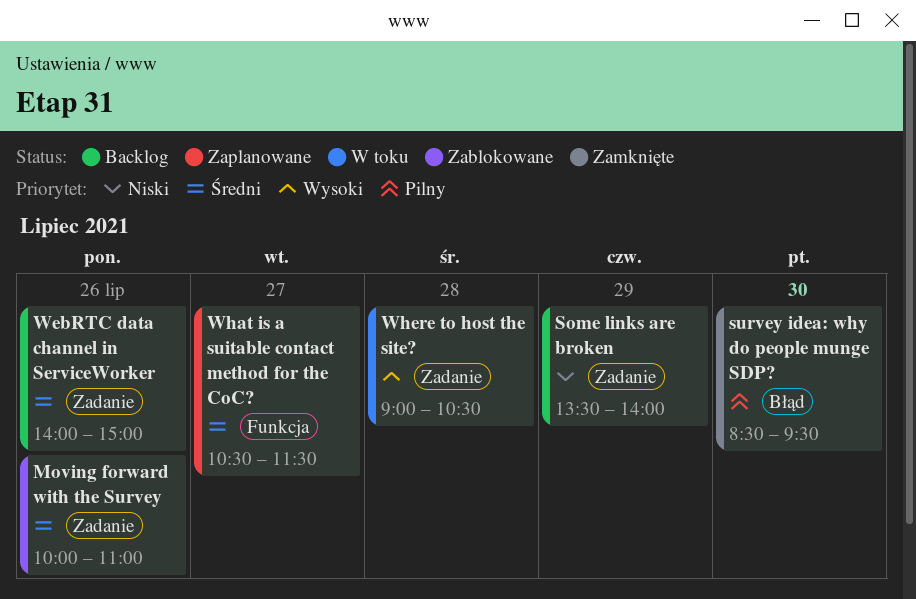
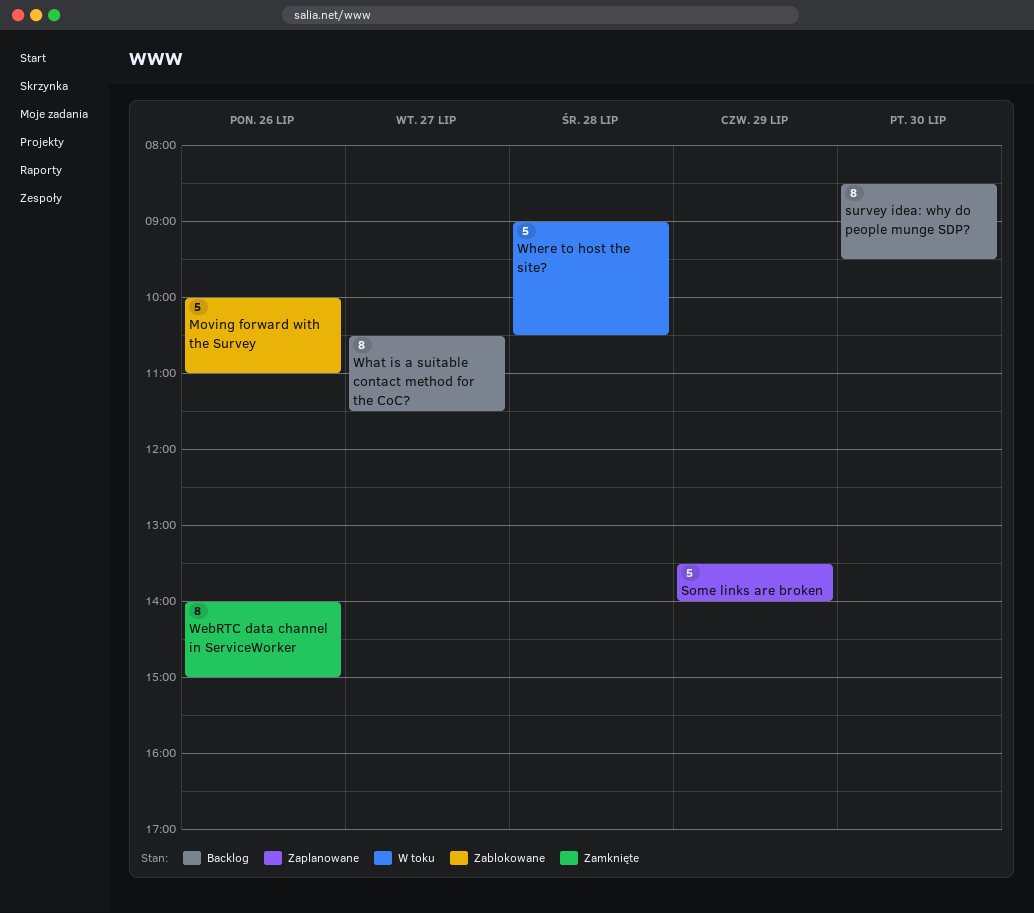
Some links are broken, status: Backlog -> Zaplanowane
survey idea: why do people munge SDP?, status: Zamknięte -> Backlog
WebRTC data channel in ServiceWorker, status: Backlog -> Zamknięte
What is a suitable contact method for the CoC?, status: Zaplanowane -> Backlog

